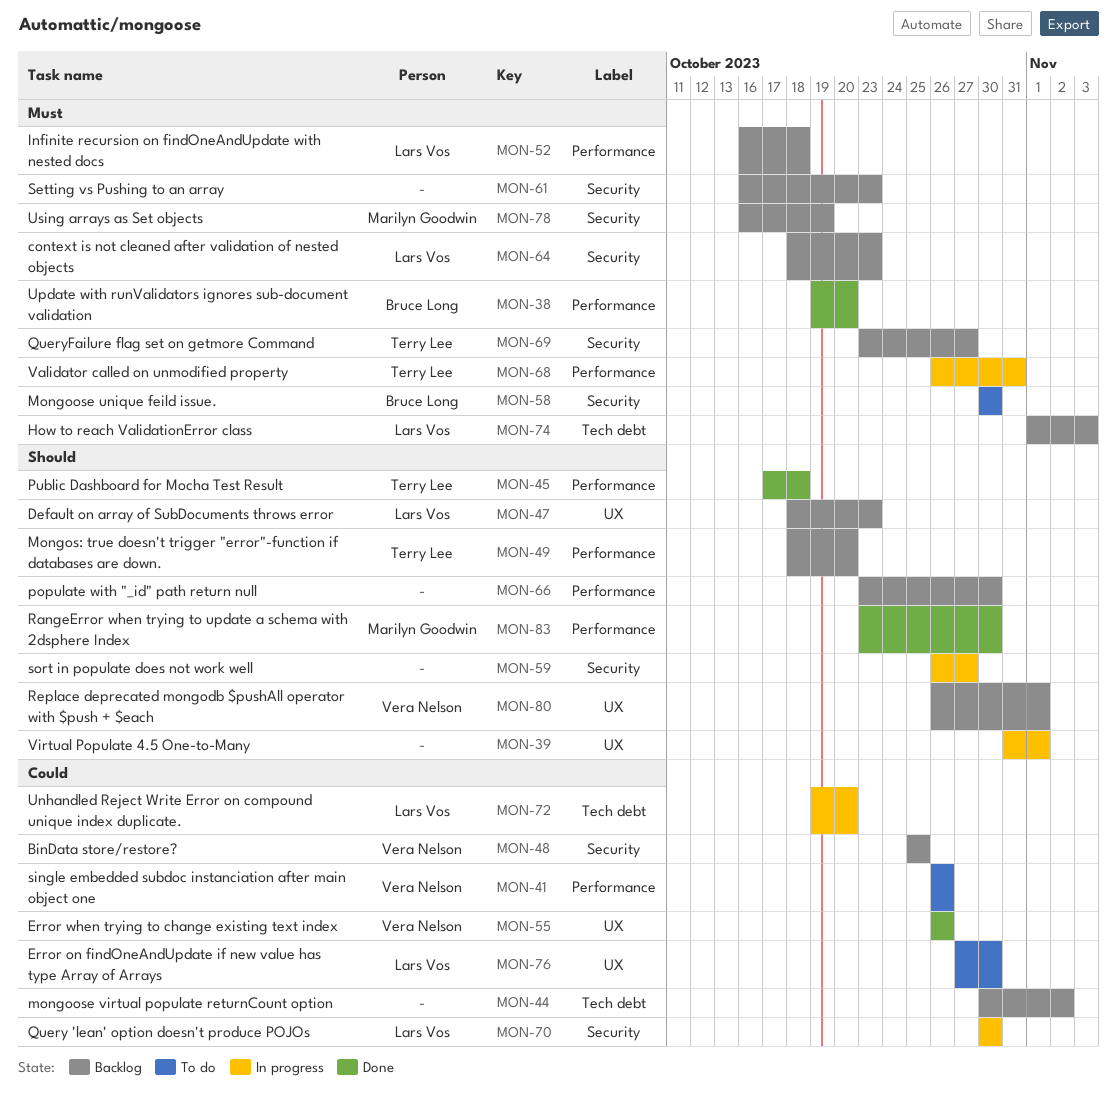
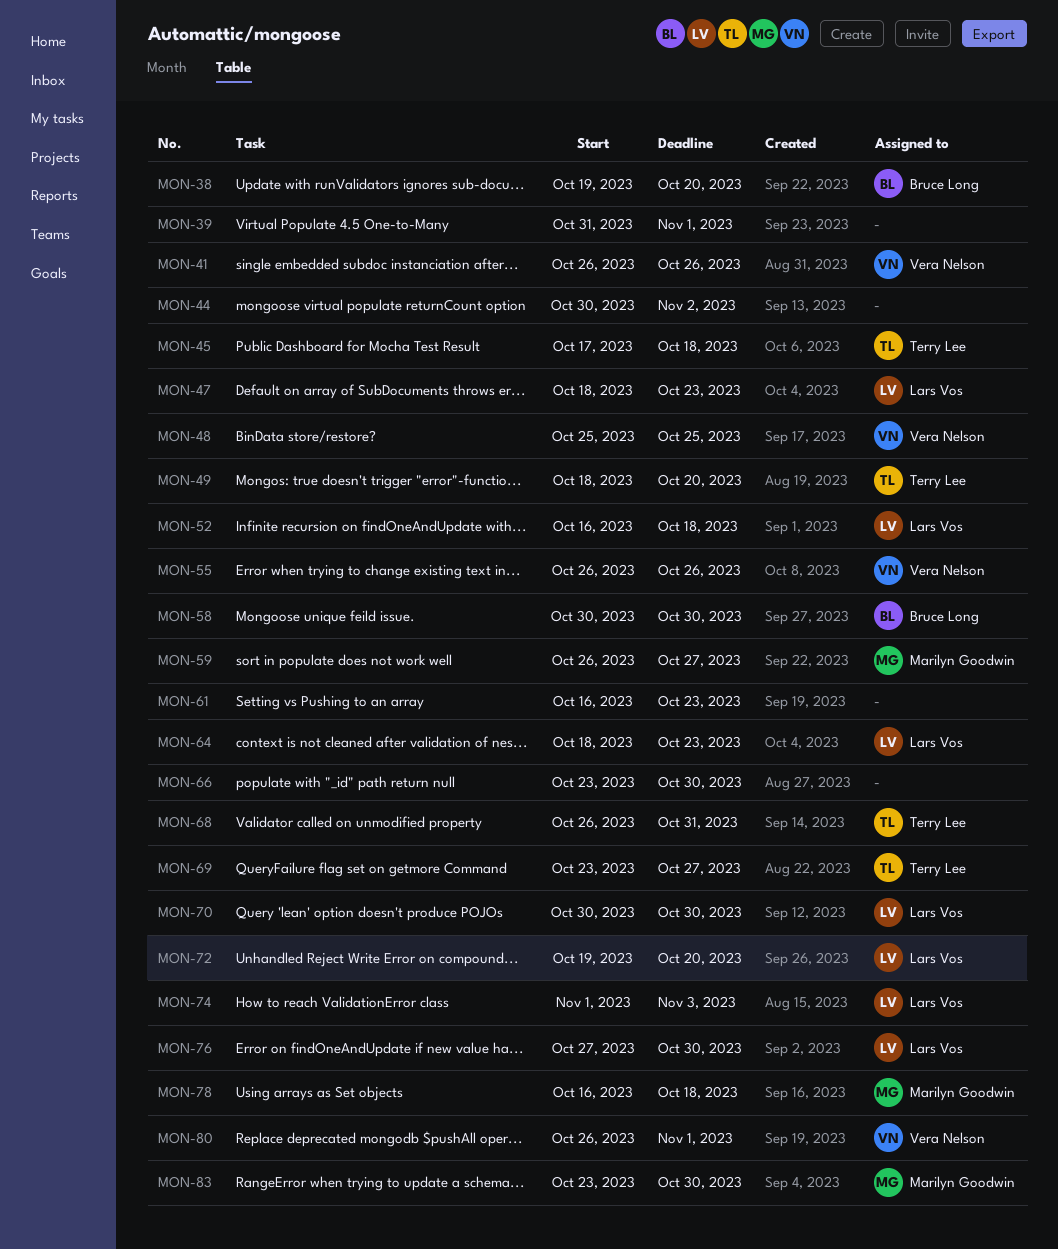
MON-59, owner: none -> Marilyn Goodwin
MON-78, due: Oct 19 -> Oct 18

